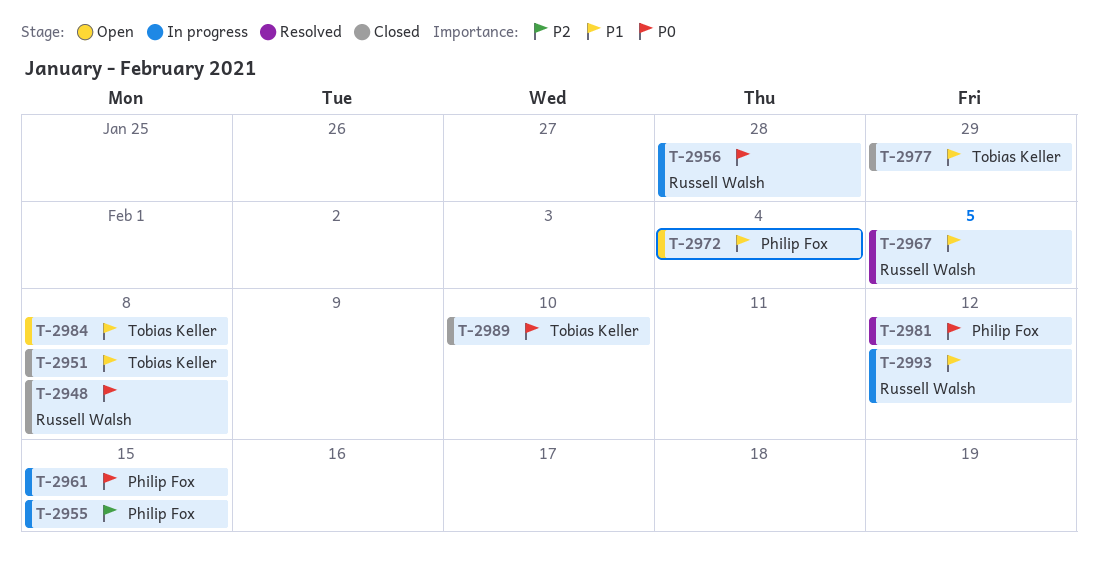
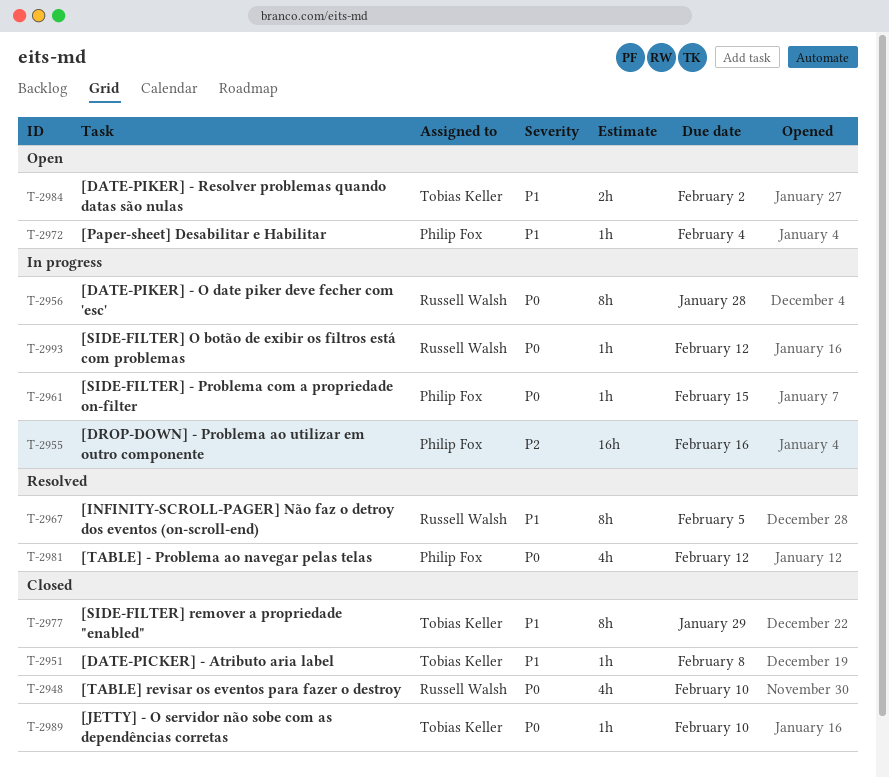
T-2948, due: Feb 8 -> Feb 10
T-2955, due: Feb 15 -> Feb 16
T-2984, due: Feb 8 -> Feb 2
T-2993, priority: P1 -> P0

